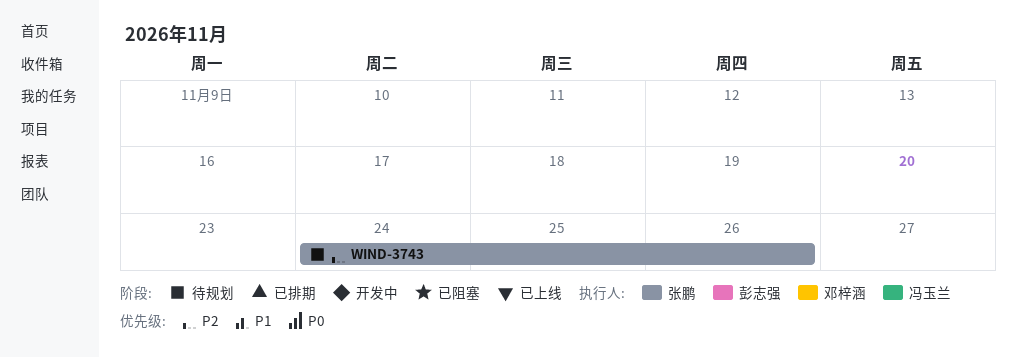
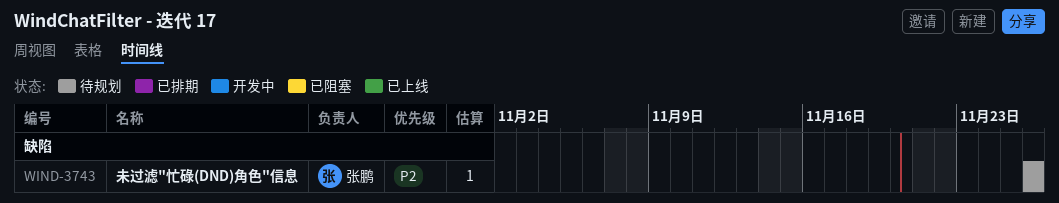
WIND-3743, start: Nov 24 -> Nov 26

